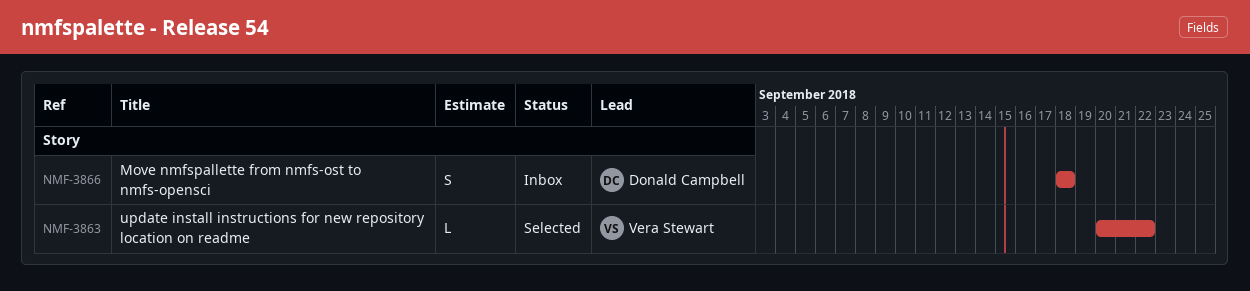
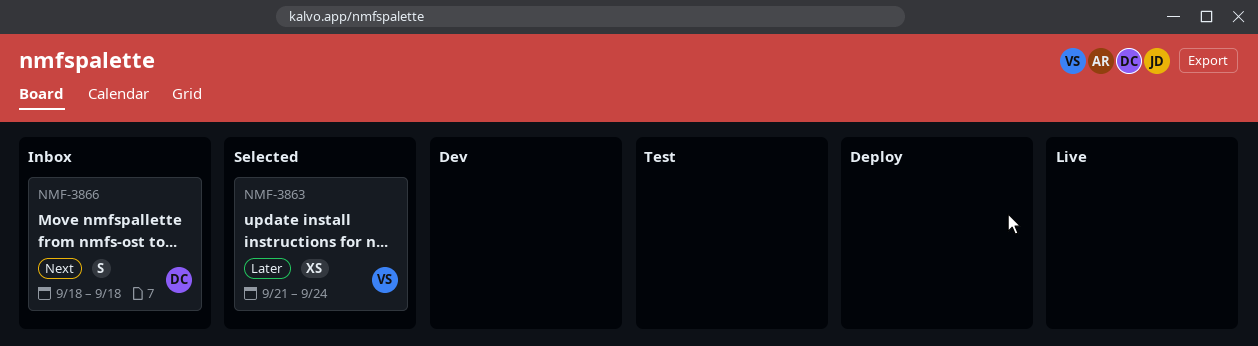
NMF-3863, estimate: L -> XS
NMF-3863, start: Sep 20 -> Sep 21
NMF-3863, due: Sep 22 -> Sep 24

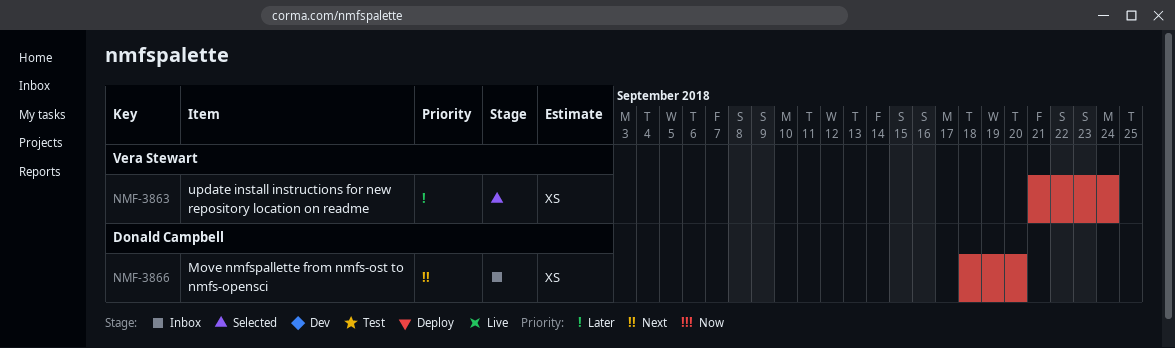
NMF-3866, estimate: S -> XS
NMF-3866, due: Sep 18 -> Sep 20

